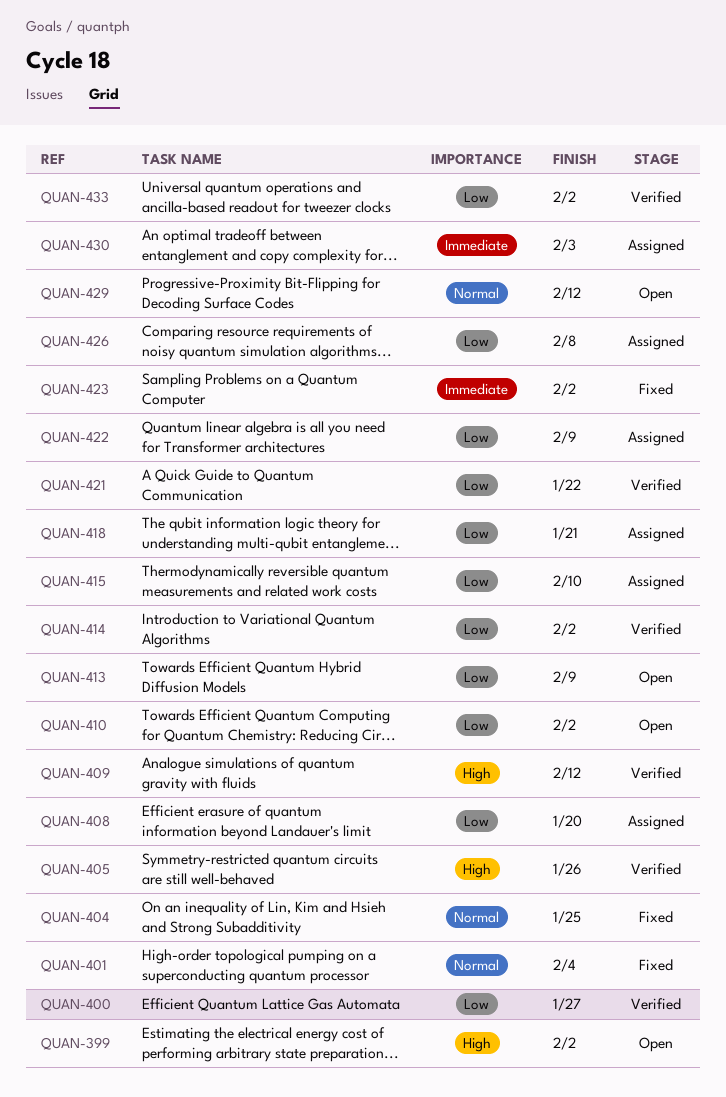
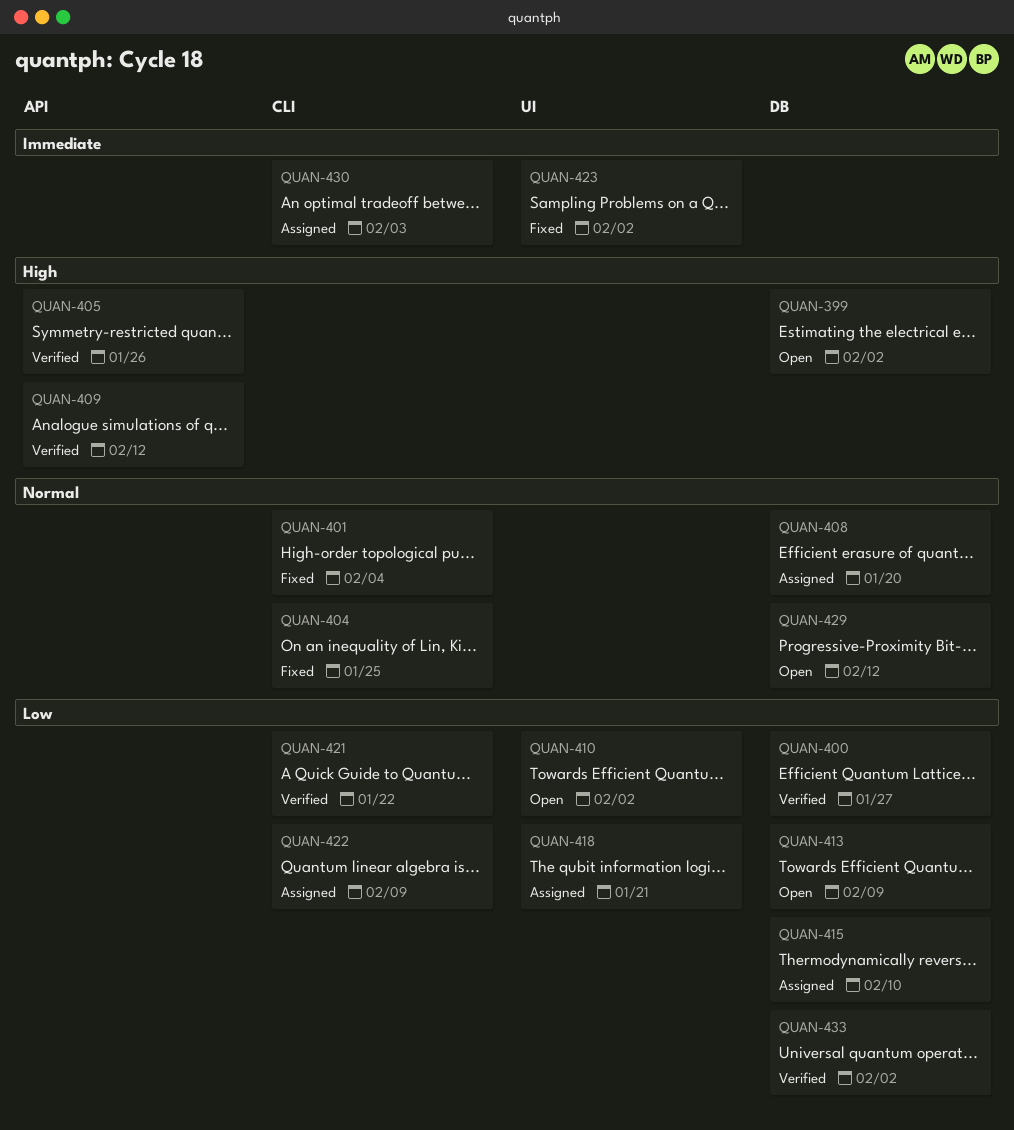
QUAN-408, priority: Low -> Normal
QUAN-414: present -> none
QUAN-426: present -> none

